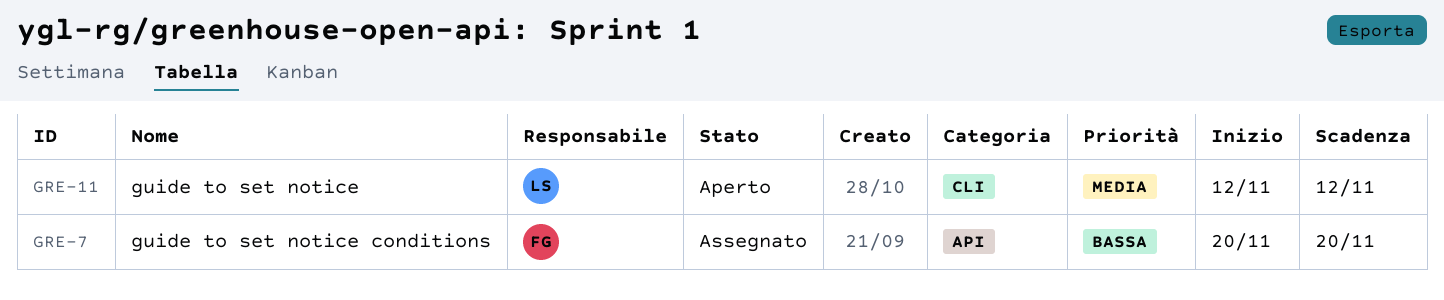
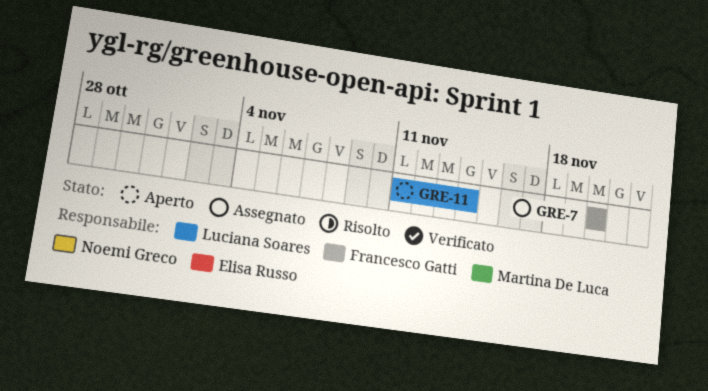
GRE-11, start: Nov 12 -> Nov 11
GRE-11, due: Nov 12 -> Nov 14

